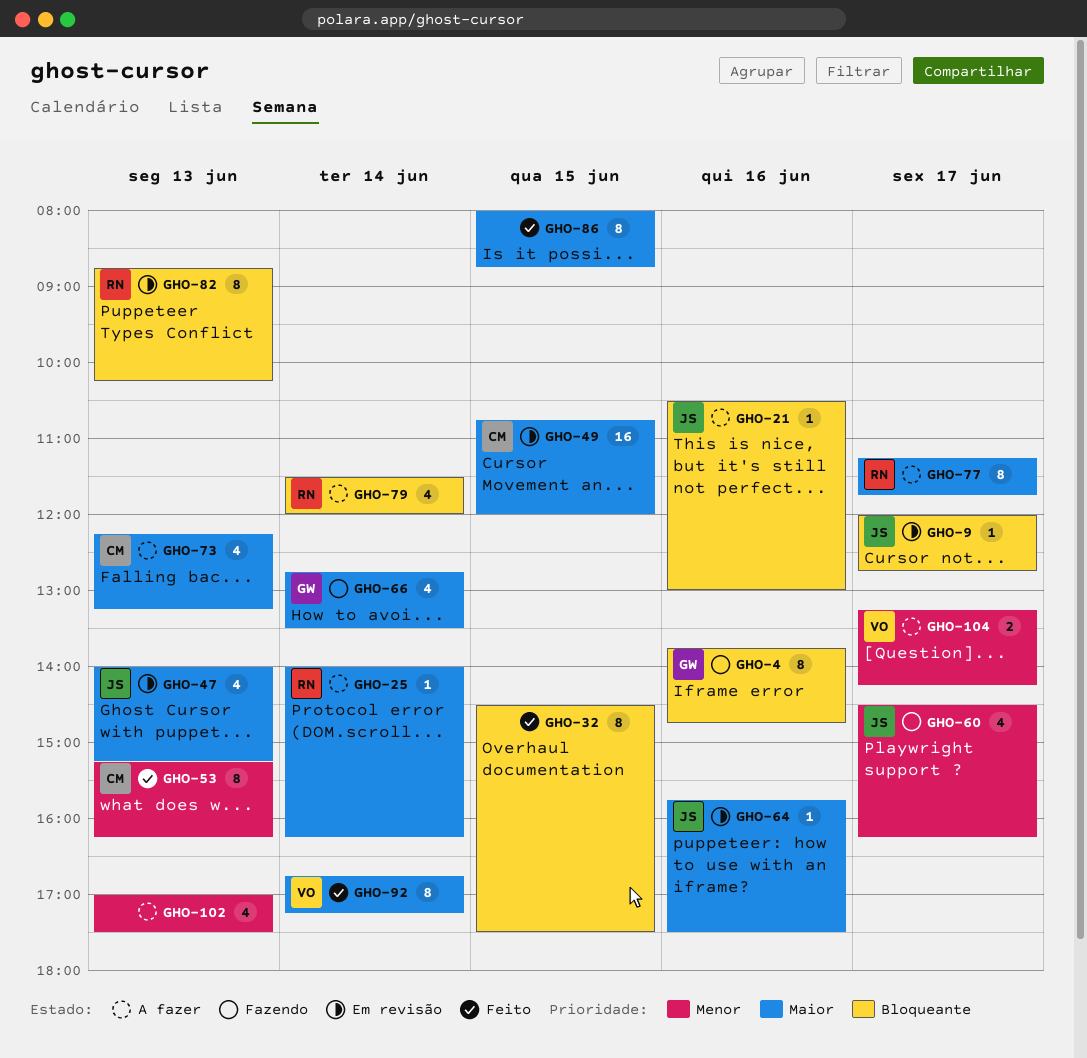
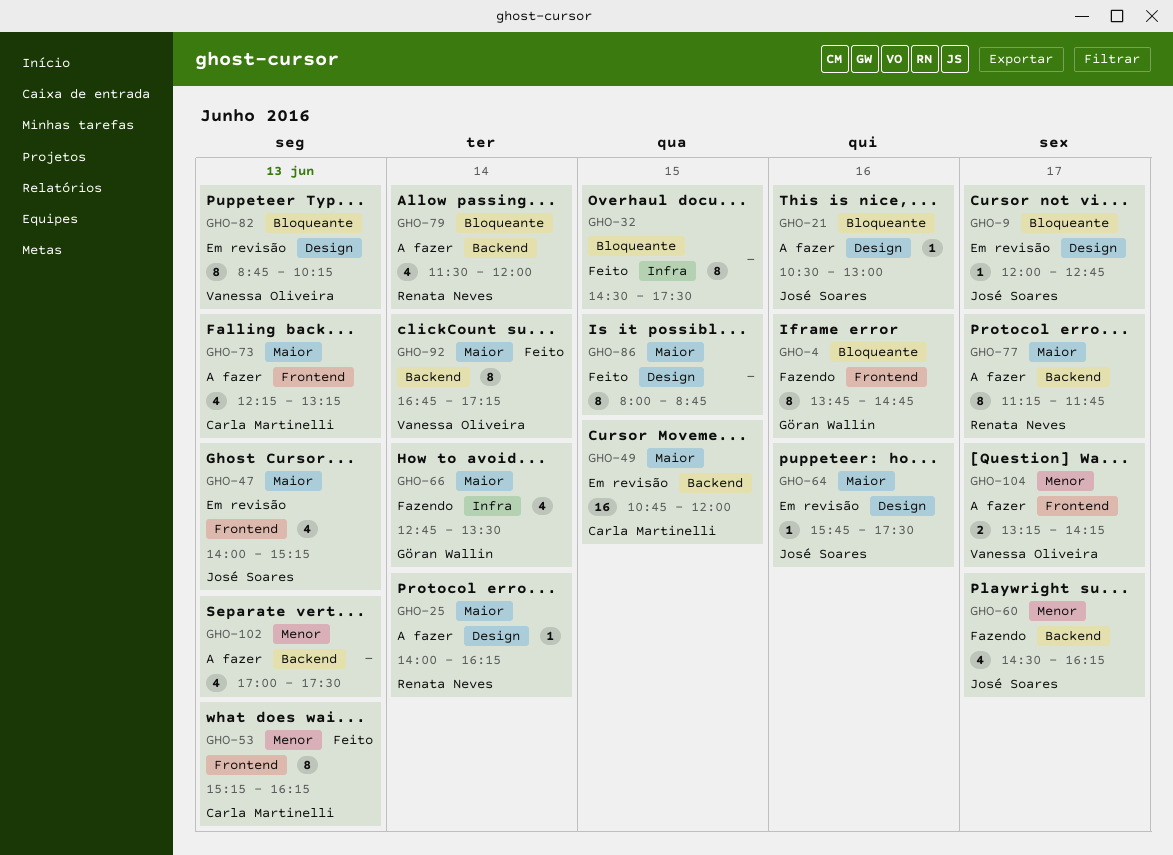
GHO-82, owner: Renata Neves -> Vanessa Oliveira

